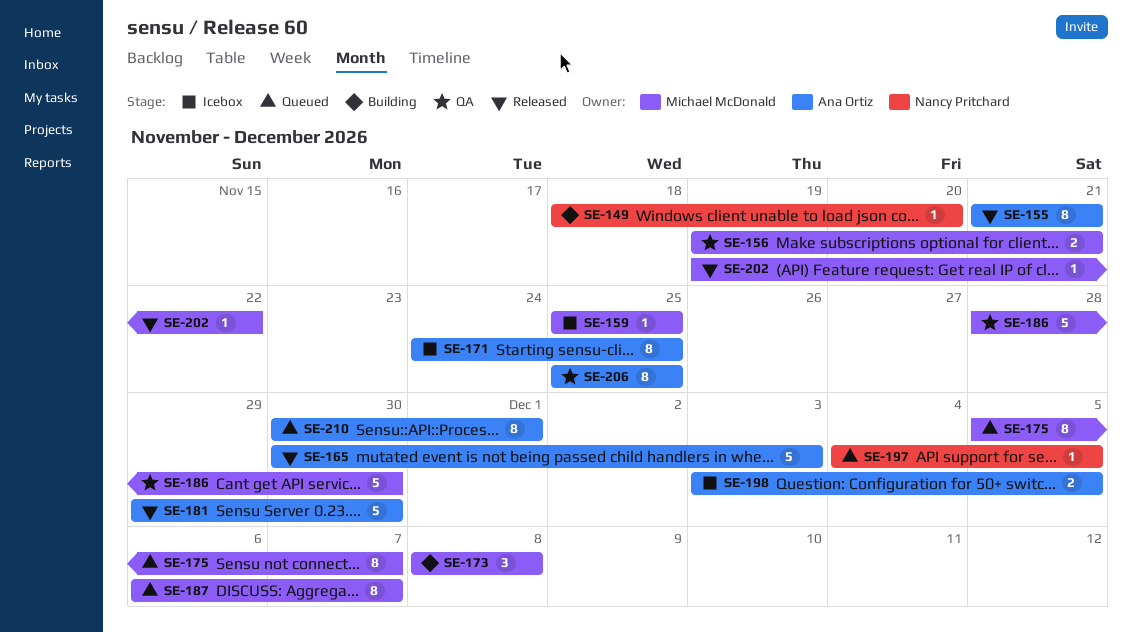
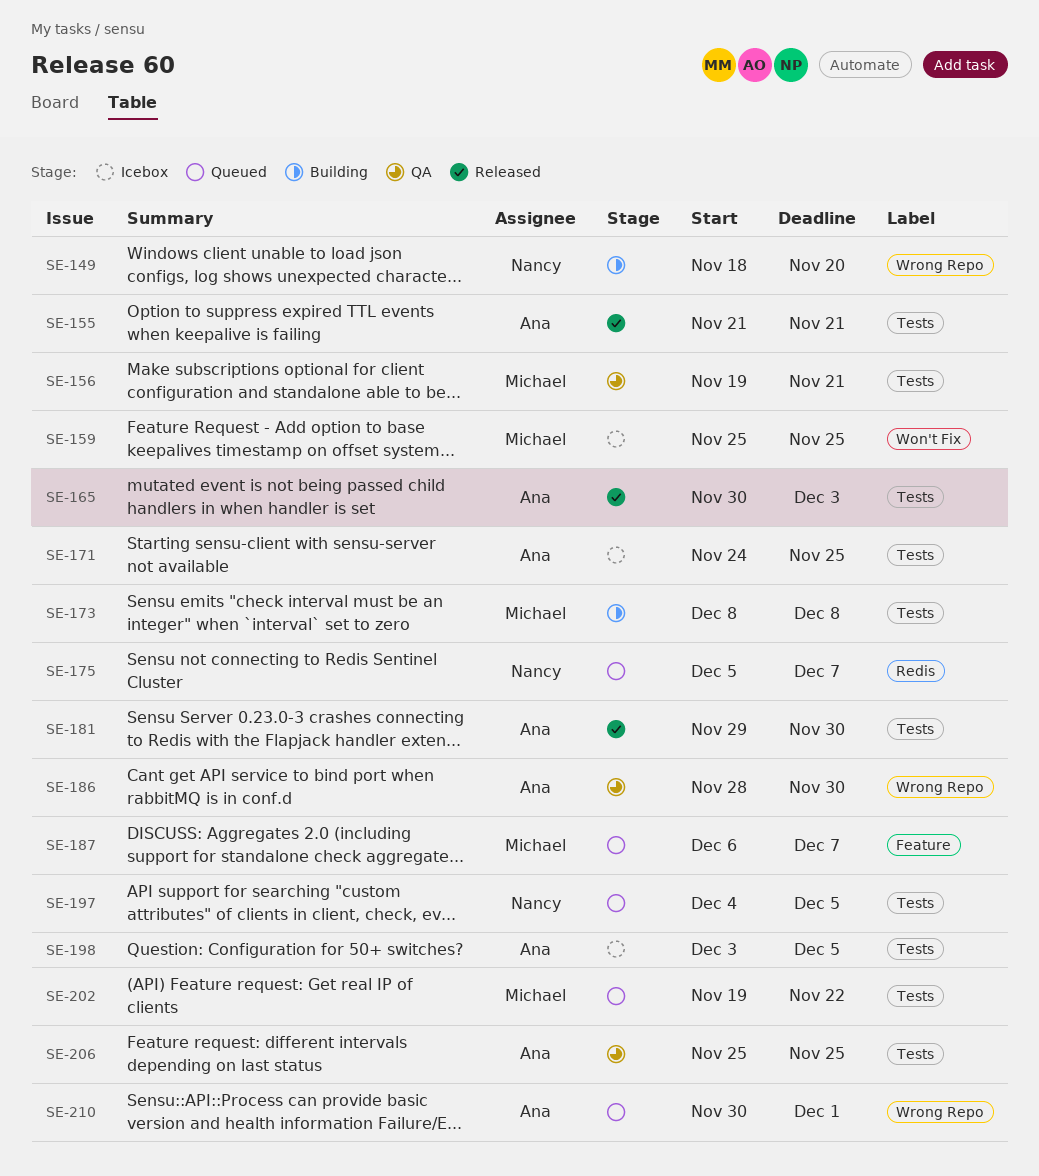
SE-175, owner: Michael McDonald -> Nancy Pritchard
SE-186, owner: Michael McDonald -> Ana Ortiz
SE-202, status: Released -> Queued

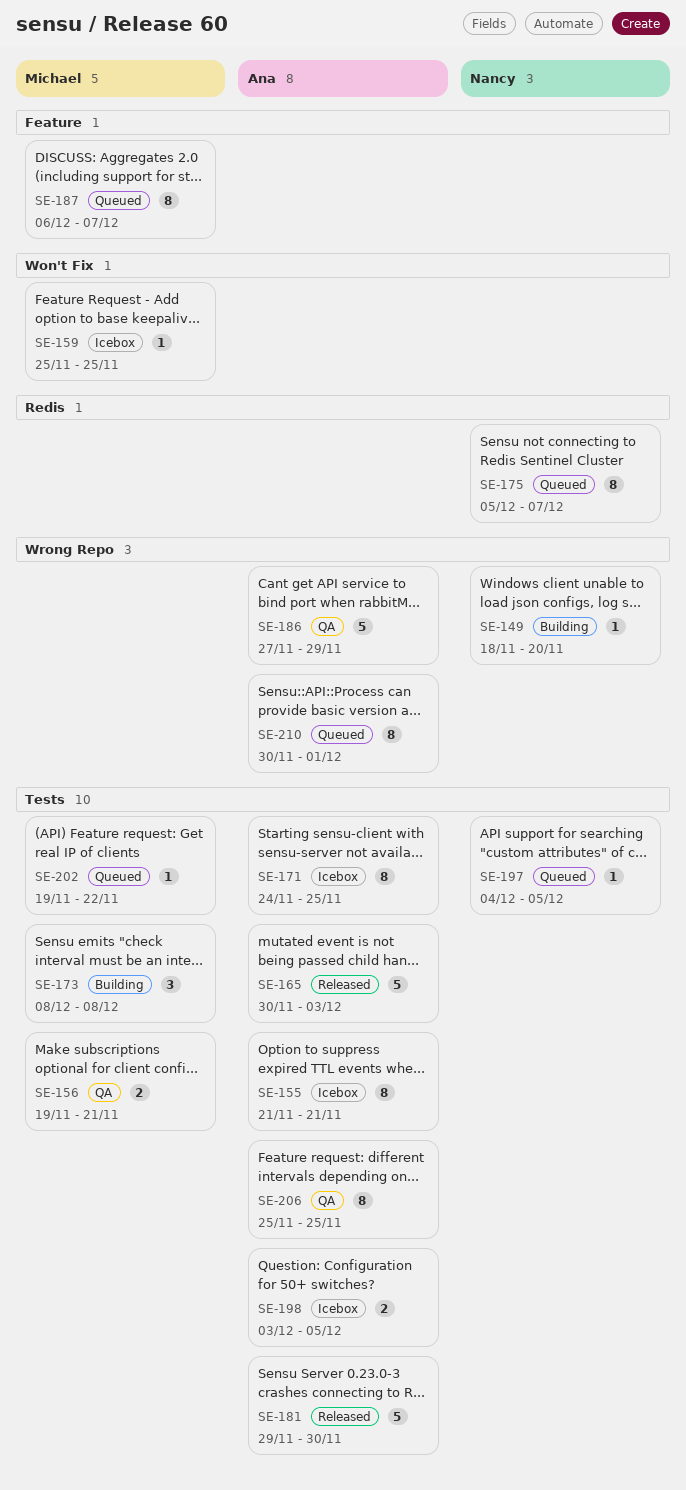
SE-155, status: Released -> Icebox
SE-186, start: Nov 28 -> Nov 27
SE-186, due: Nov 30 -> Nov 29

